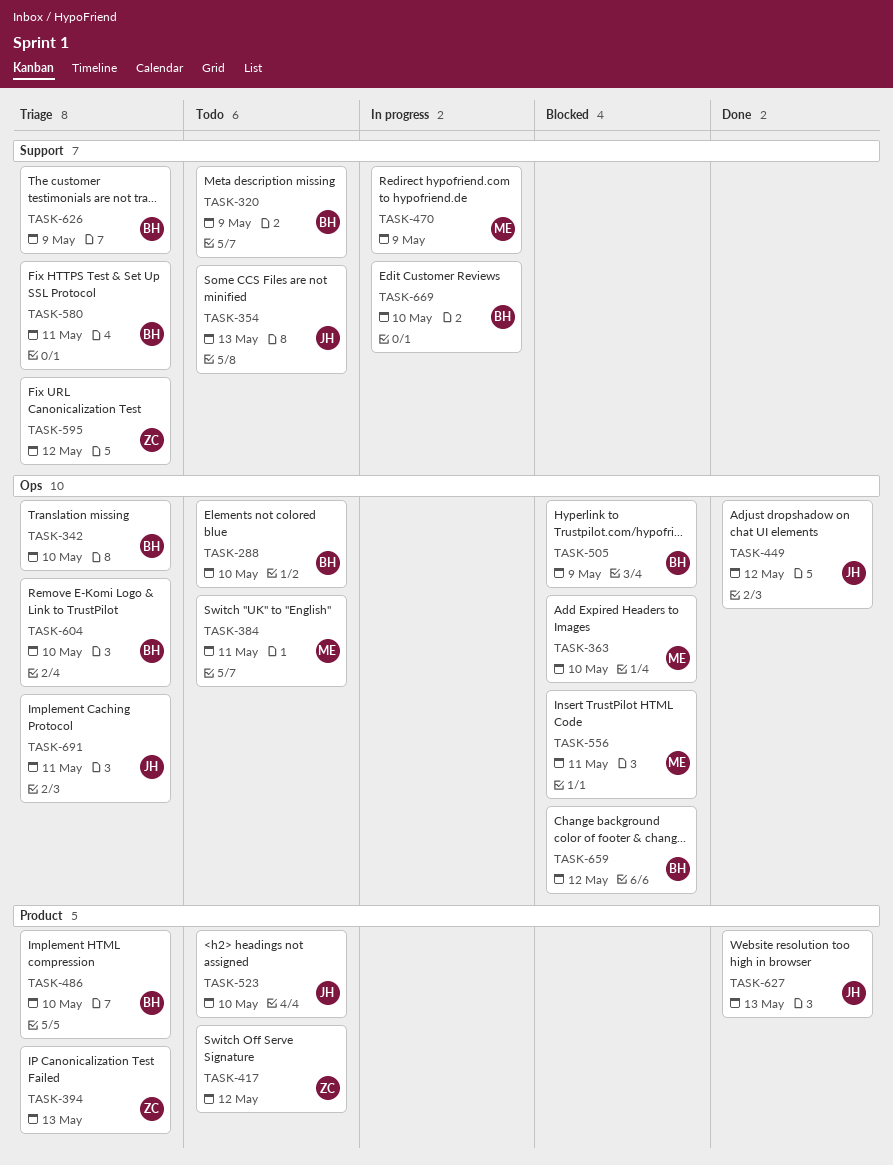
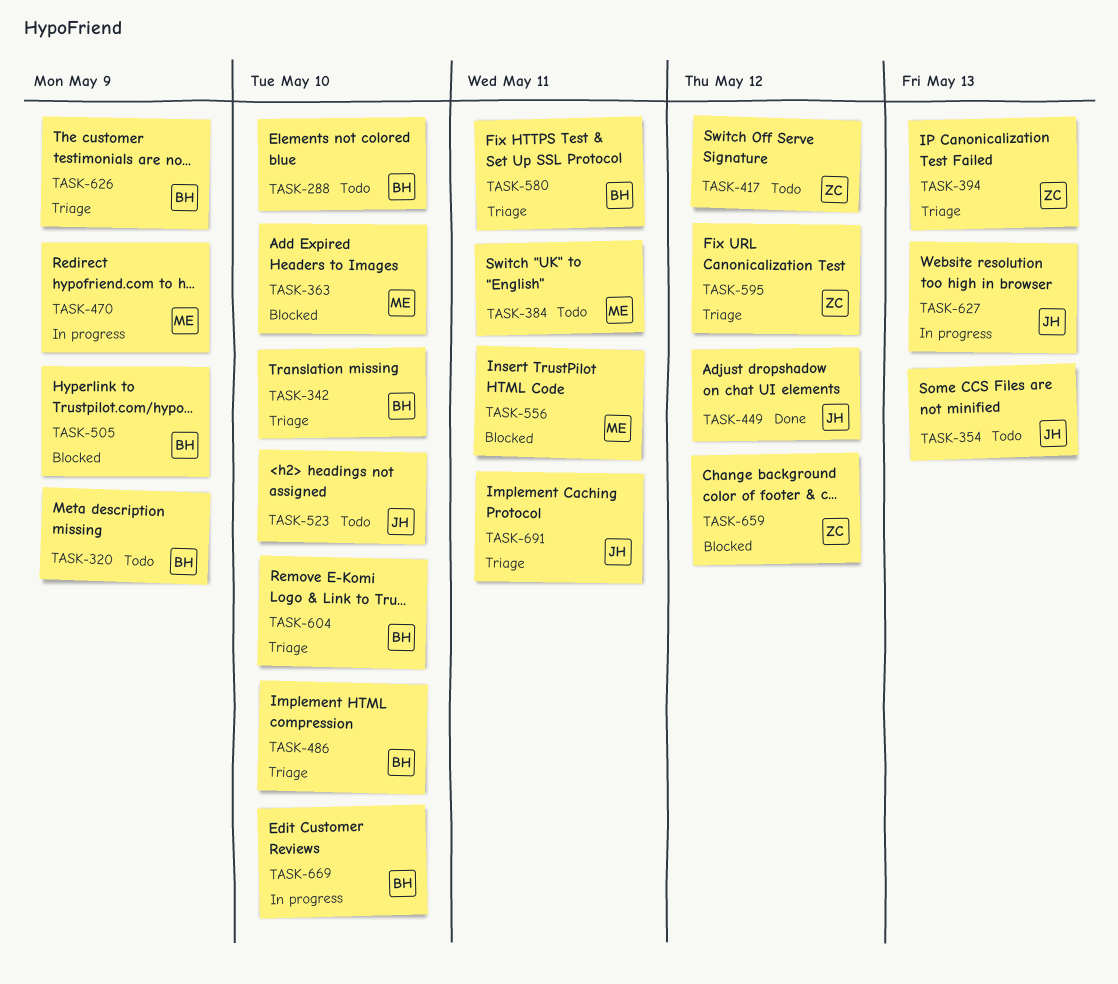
TASK-627, status: Done -> In progress
TASK-659, owner: BH -> ZC

